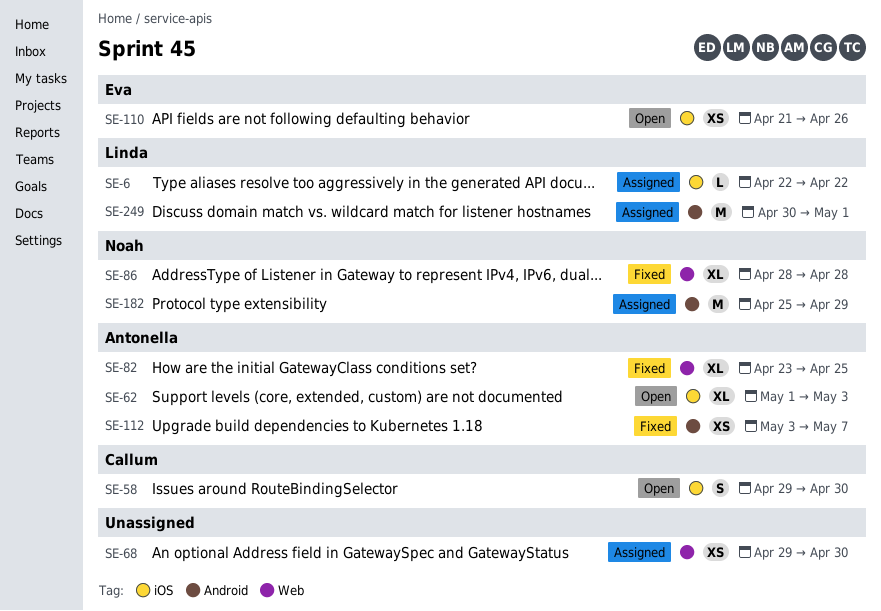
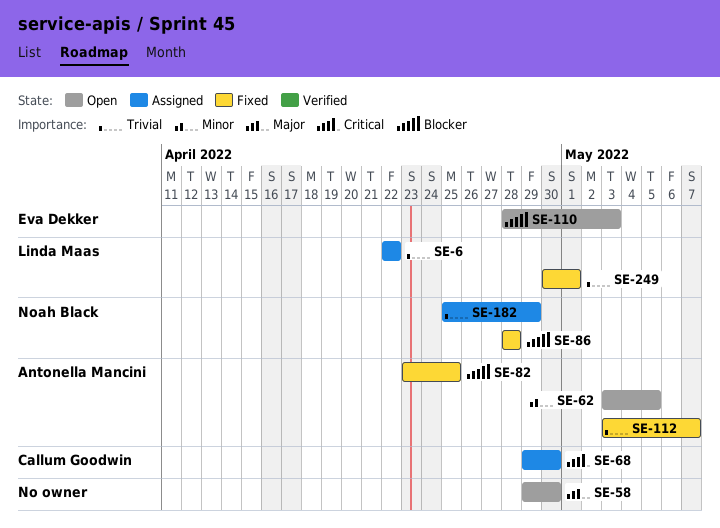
SE-58, owner: Callum Goodwin -> none
SE-62, start: May 1 -> May 3
SE-62, due: May 3 -> May 5
SE-68, owner: none -> Callum Goodwin
SE-110, start: Apr 21 -> Apr 28
SE-110, due: Apr 26 -> May 3
SE-249, status: Assigned -> Fixed

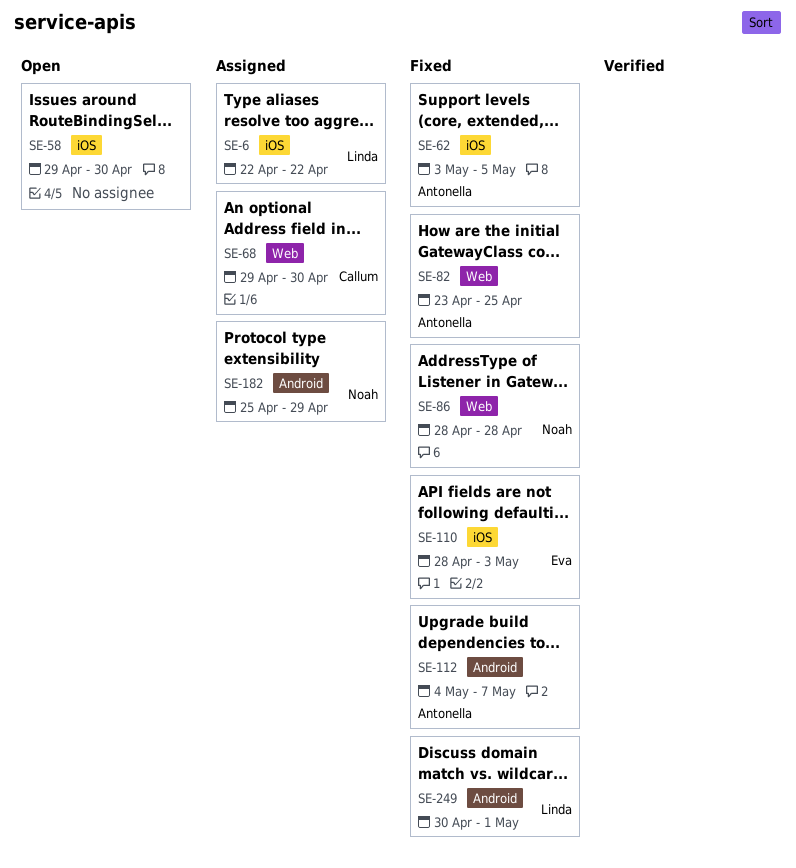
SE-62, status: Open -> Fixed
SE-110, status: Open -> Fixed
SE-112, start: May 3 -> May 4

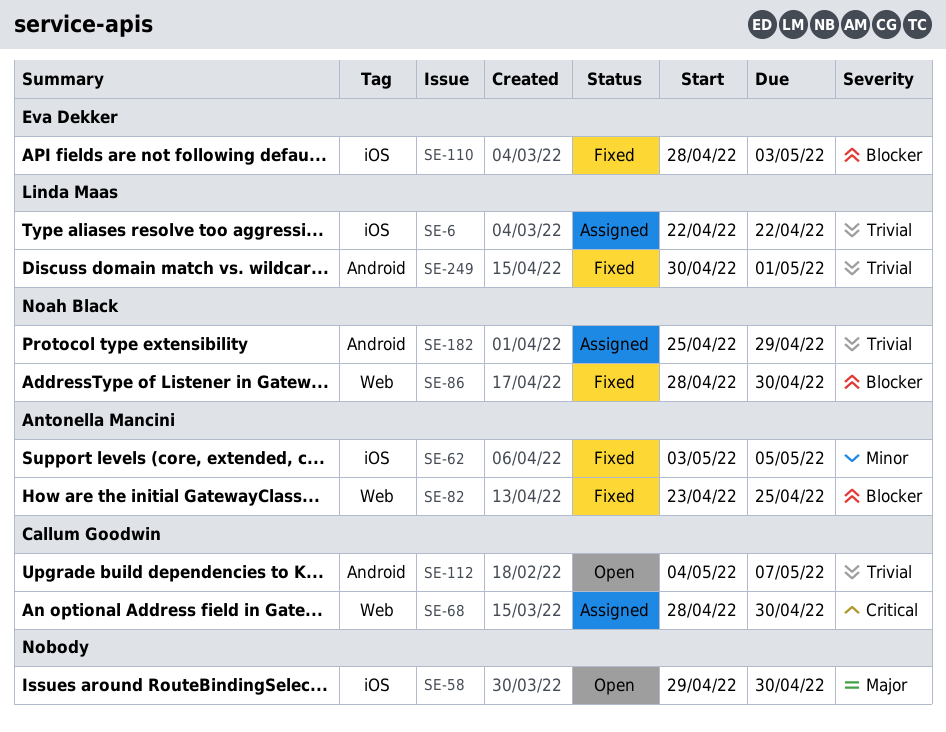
SE-68, start: Apr 29 -> Apr 28
SE-86, due: Apr 28 -> Apr 30
SE-112, status: Fixed -> Open
SE-112, owner: Antonella Mancini -> Callum Goodwin

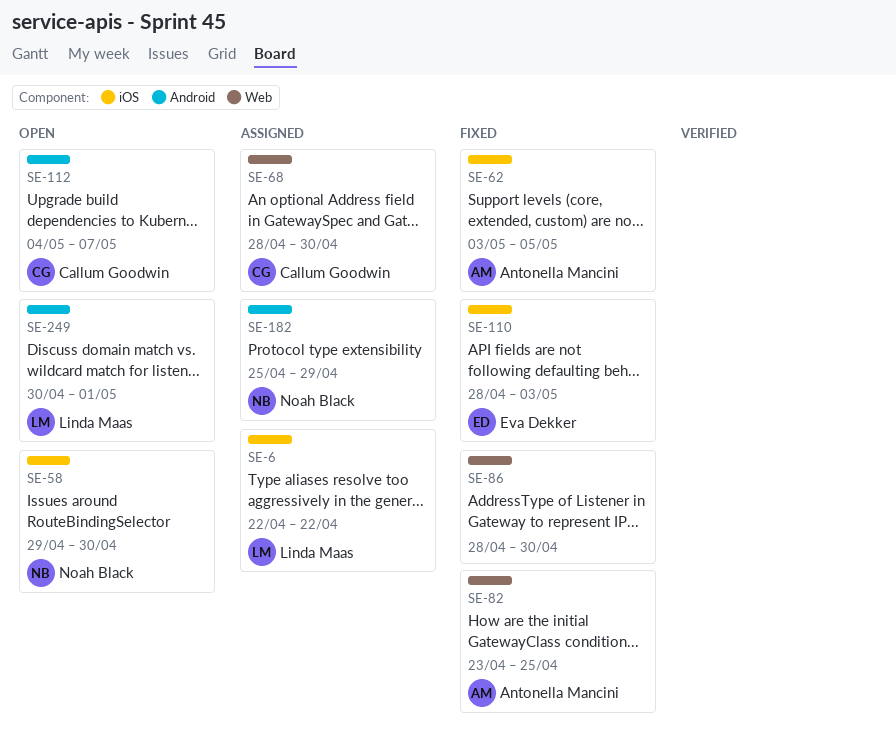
SE-58, owner: none -> Noah Black
SE-86, owner: Noah Black -> none
SE-249, status: Fixed -> Open

